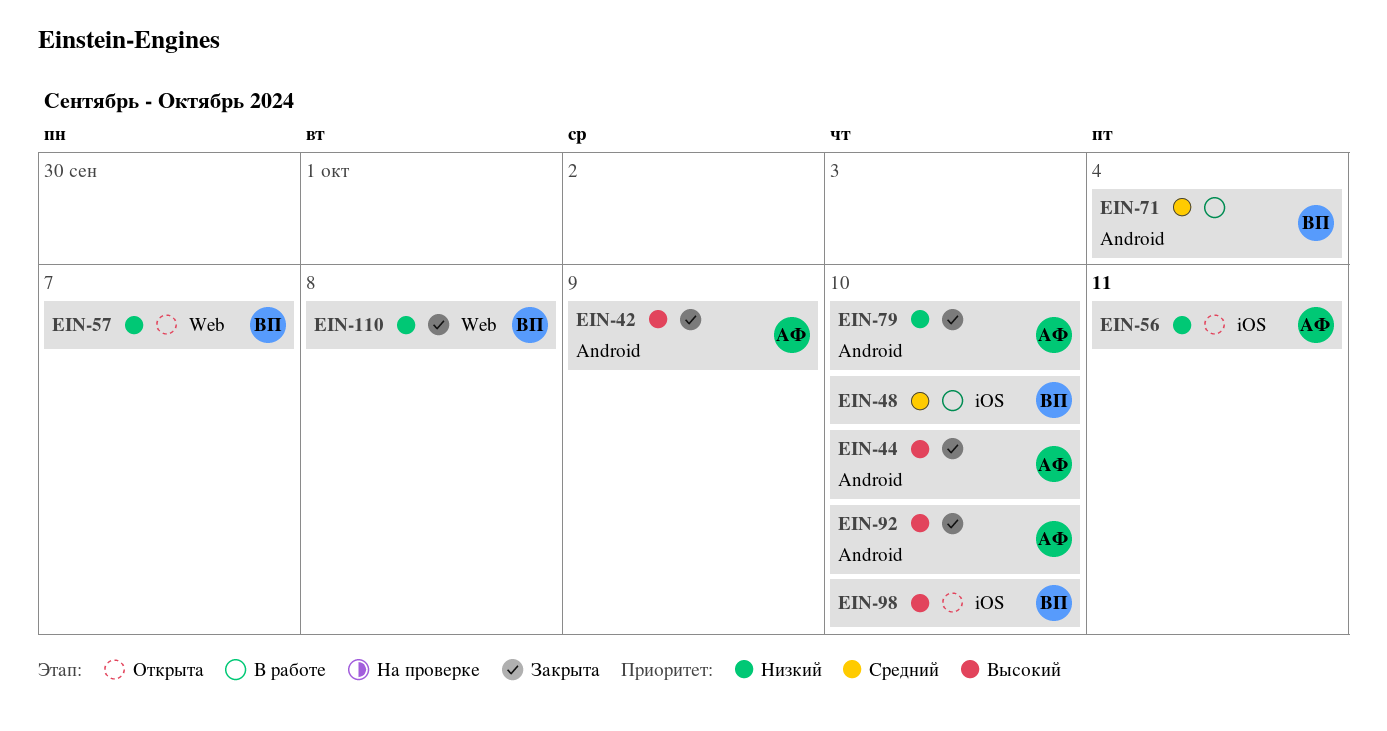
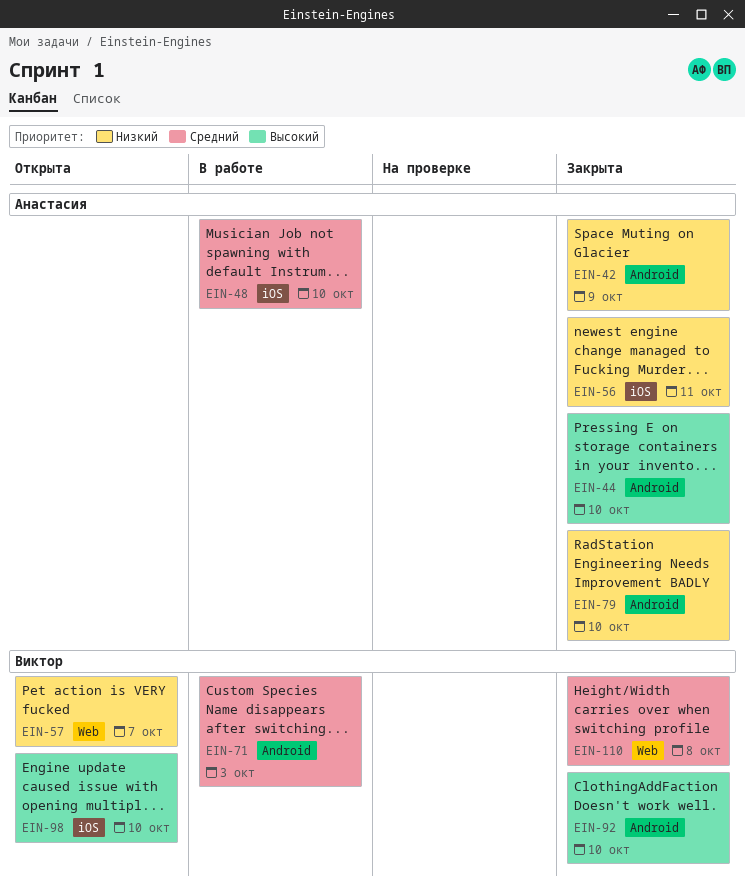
EIN-42, priority: Высокий -> Низкий
EIN-48, owner: Виктор -> Анастасия
EIN-56, status: Открыта -> Закрыта
EIN-71, due: Oct 4 -> Oct 3
EIN-92, owner: Анастасия -> Виктор
EIN-110, priority: Низкий -> Средний

